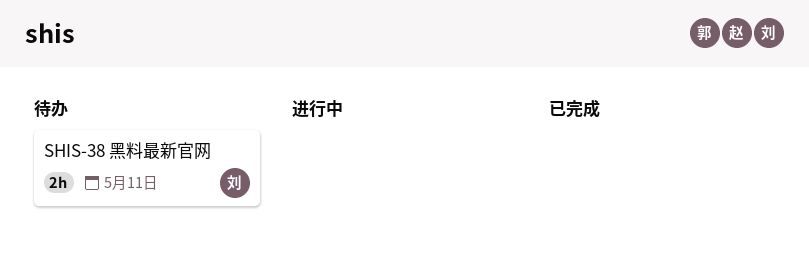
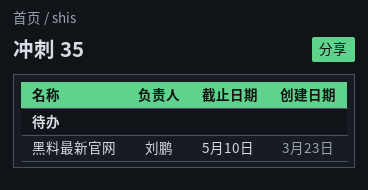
黑料最新官网, due: May 11 -> May 10

